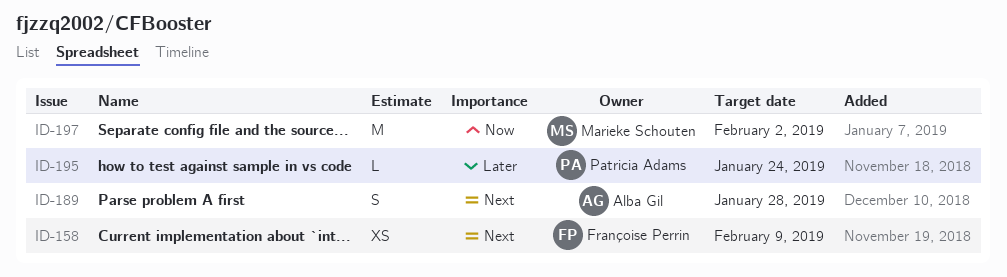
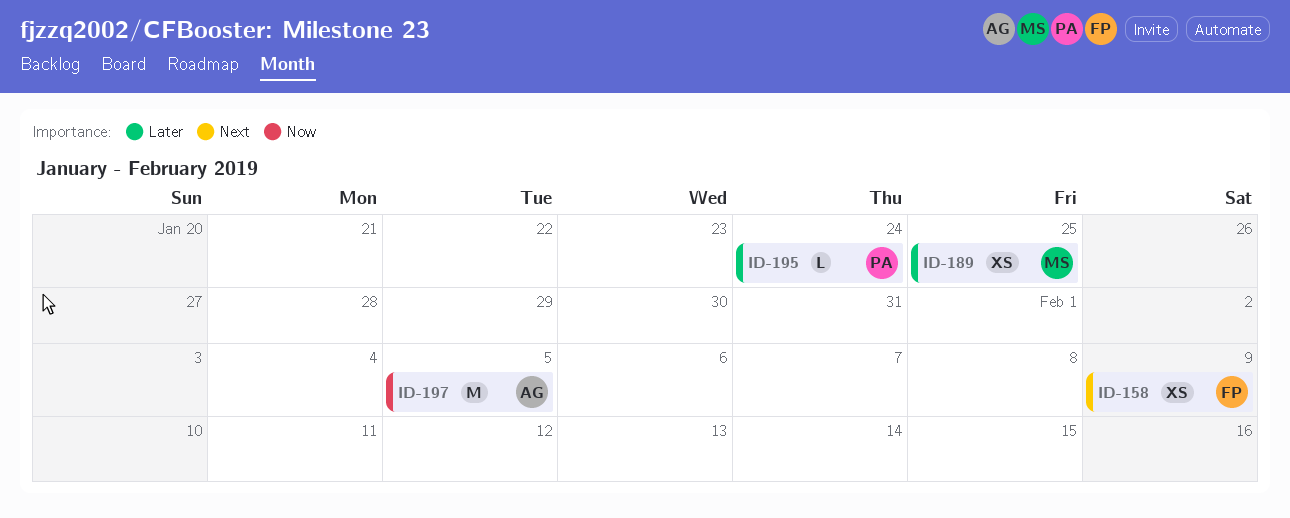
ID-189, owner: Alba Gil -> Marieke Schouten
ID-189, priority: Next -> Later
ID-189, estimate: S -> XS
ID-189, due: Jan 28 -> Jan 25
ID-197, owner: Marieke Schouten -> Alba Gil
ID-197, due: Feb 2 -> Feb 5

